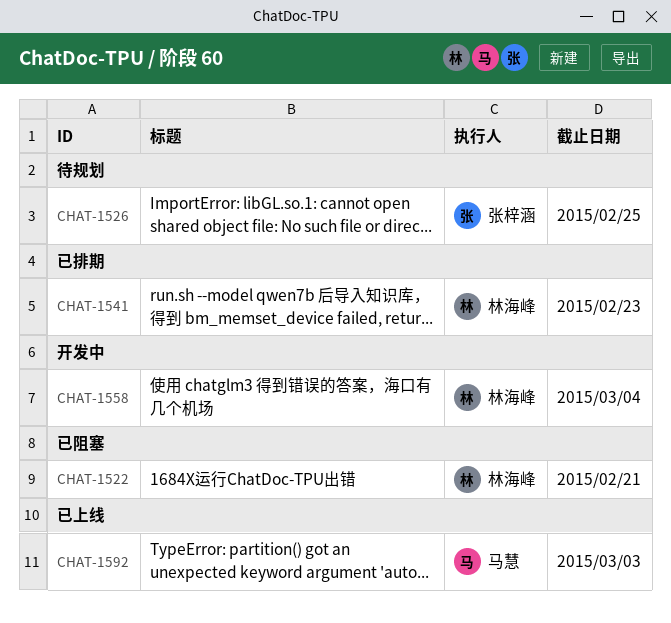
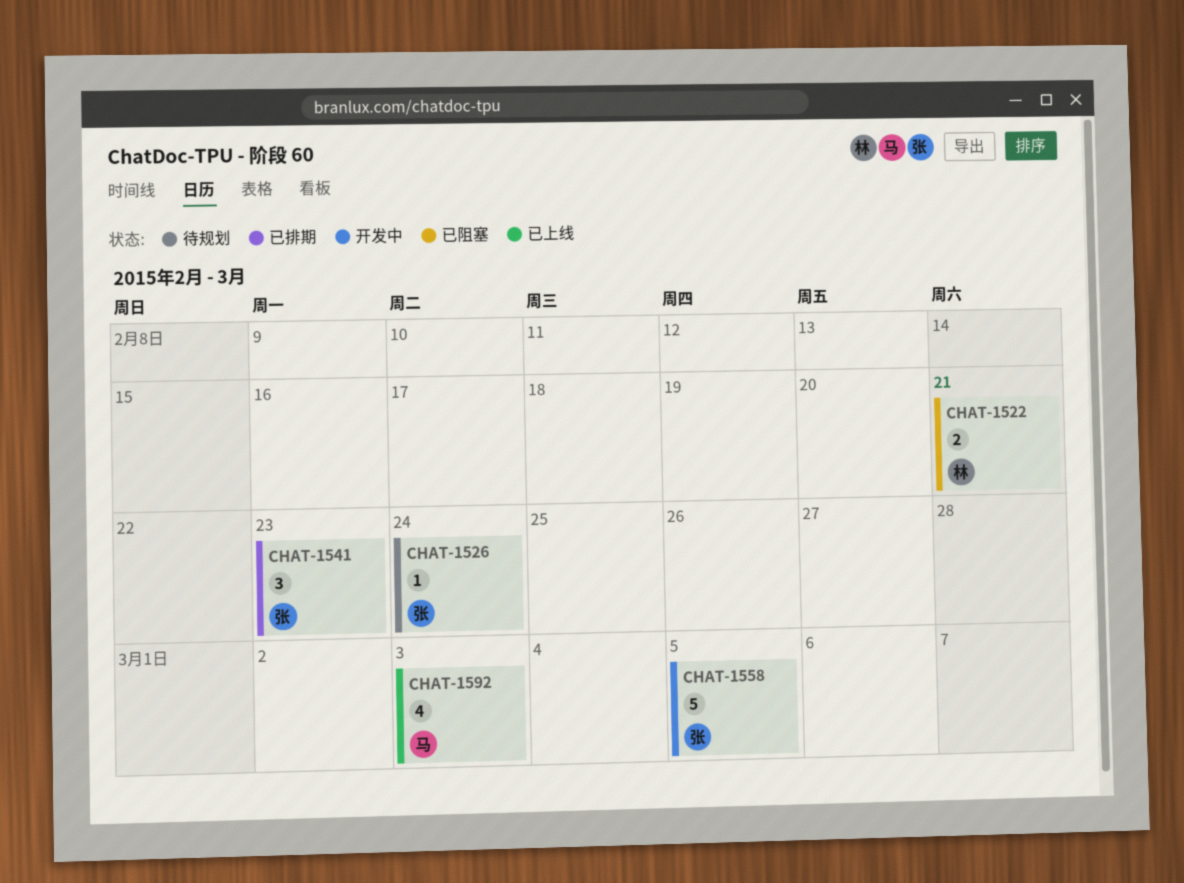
CHAT-1526, due: Feb 25 -> Feb 24
CHAT-1541, owner: 林海峰 -> 张梓涵
CHAT-1558, owner: 林海峰 -> 张梓涵
CHAT-1558, due: Mar 4 -> Mar 5

